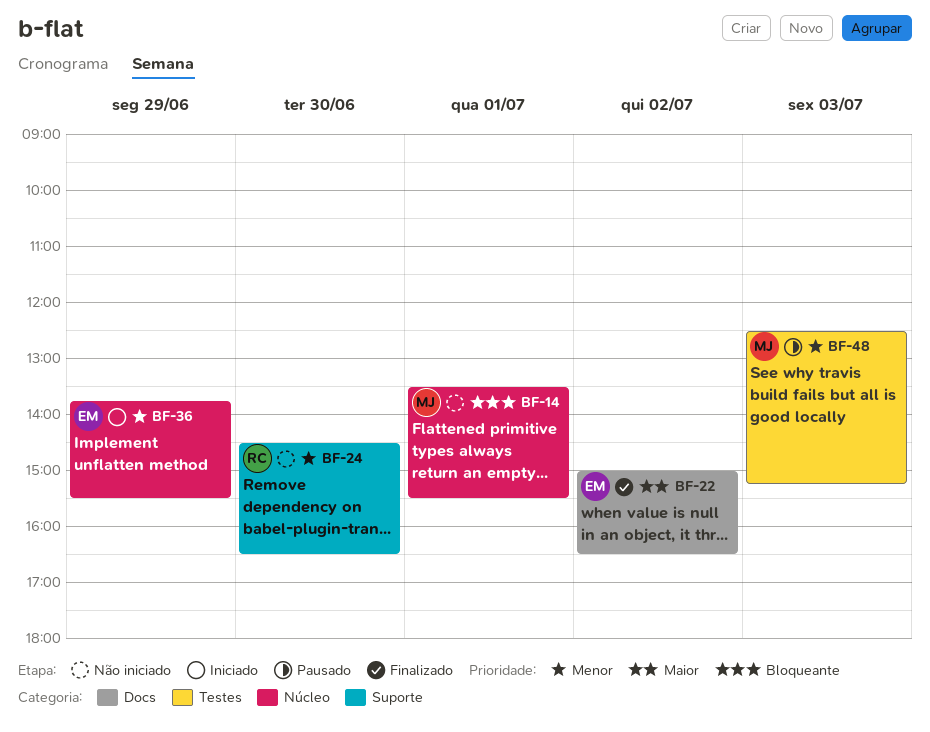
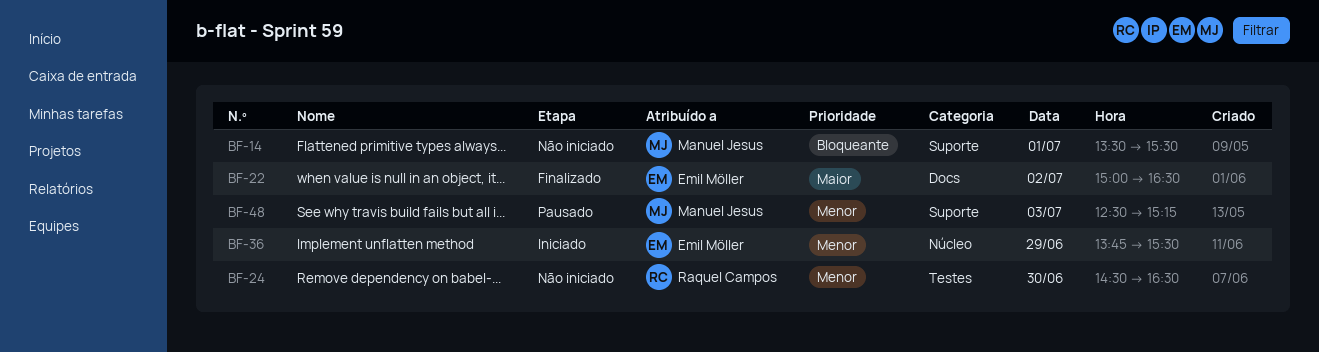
BF-14, label: Núcleo -> Suporte
BF-24, label: Suporte -> Testes
BF-48, label: Testes -> Suporte

